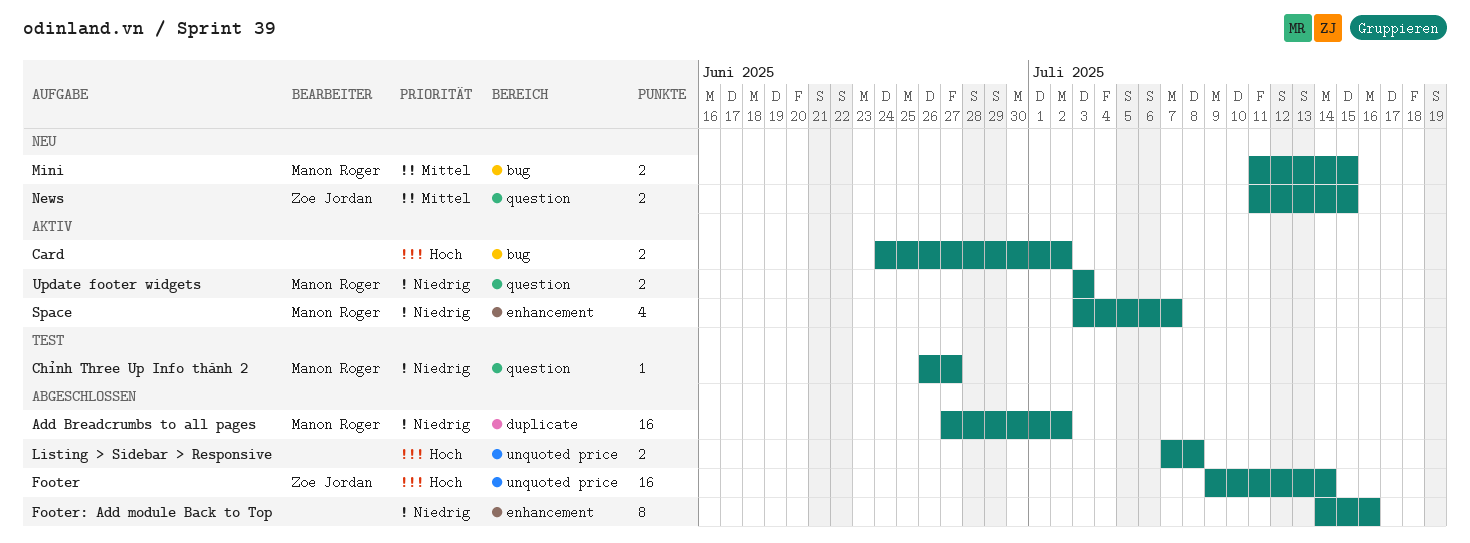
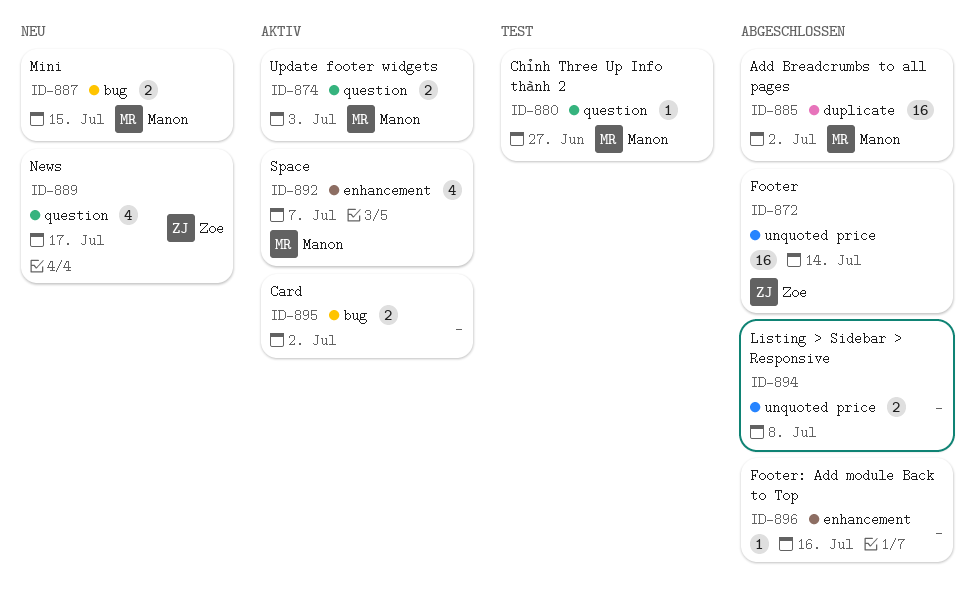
Footer: Add module Back to Top, estimate: 8 -> 1
News, estimate: 2 -> 4
News, due: Jul 15 -> Jul 17

